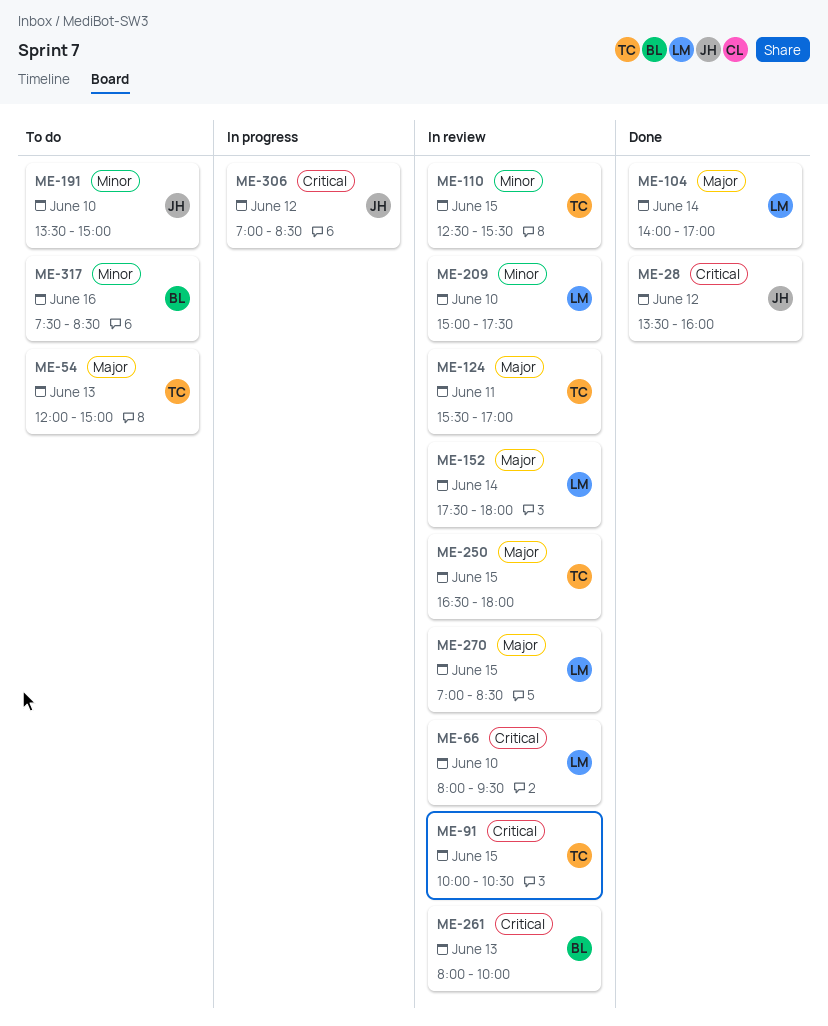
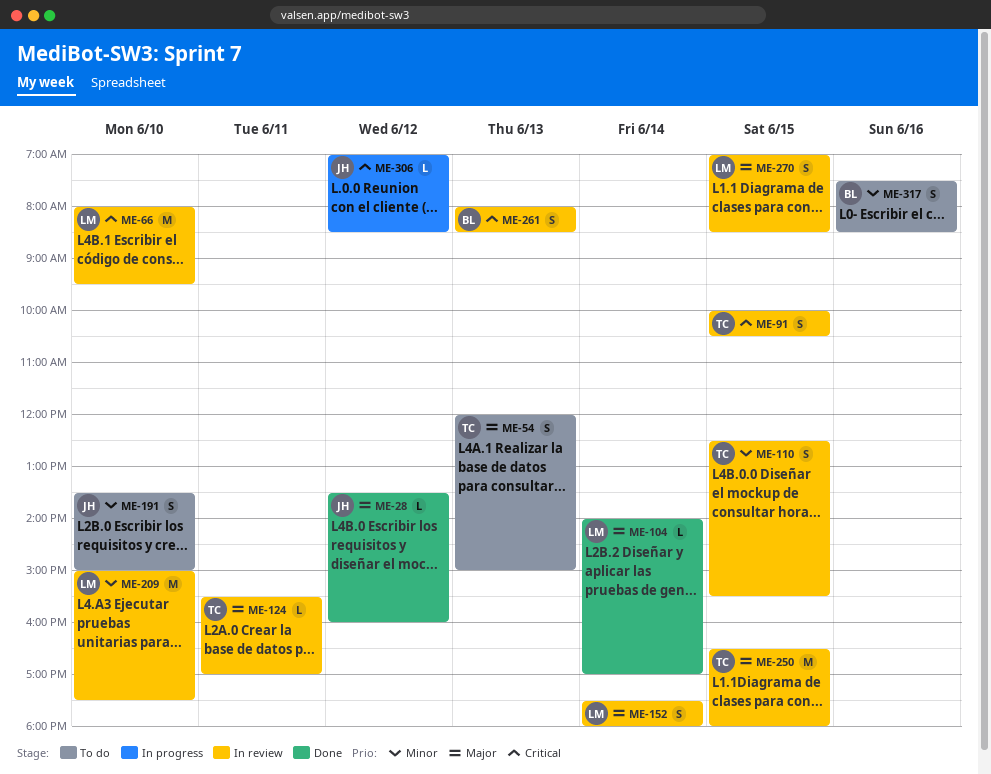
ME-28, priority: Critical -> Major
ME-261, ends: 10:00 -> 08:30

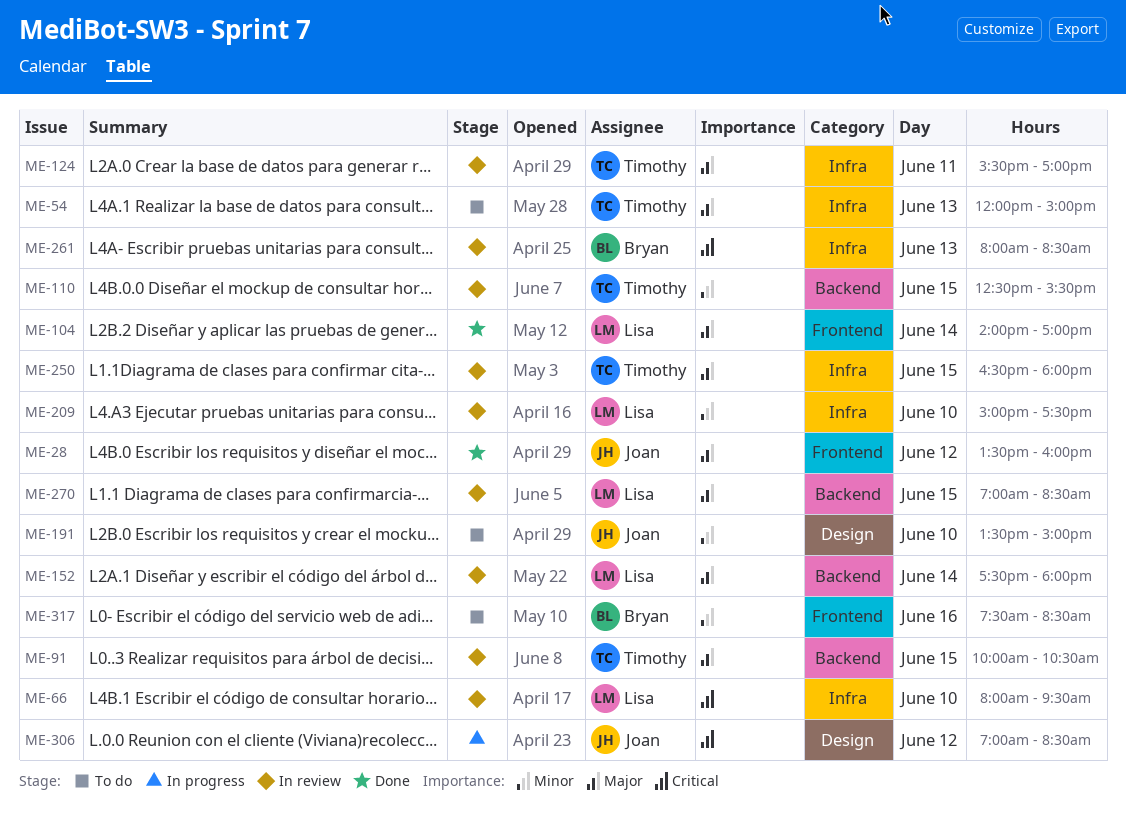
ME-91, priority: Critical -> Major

